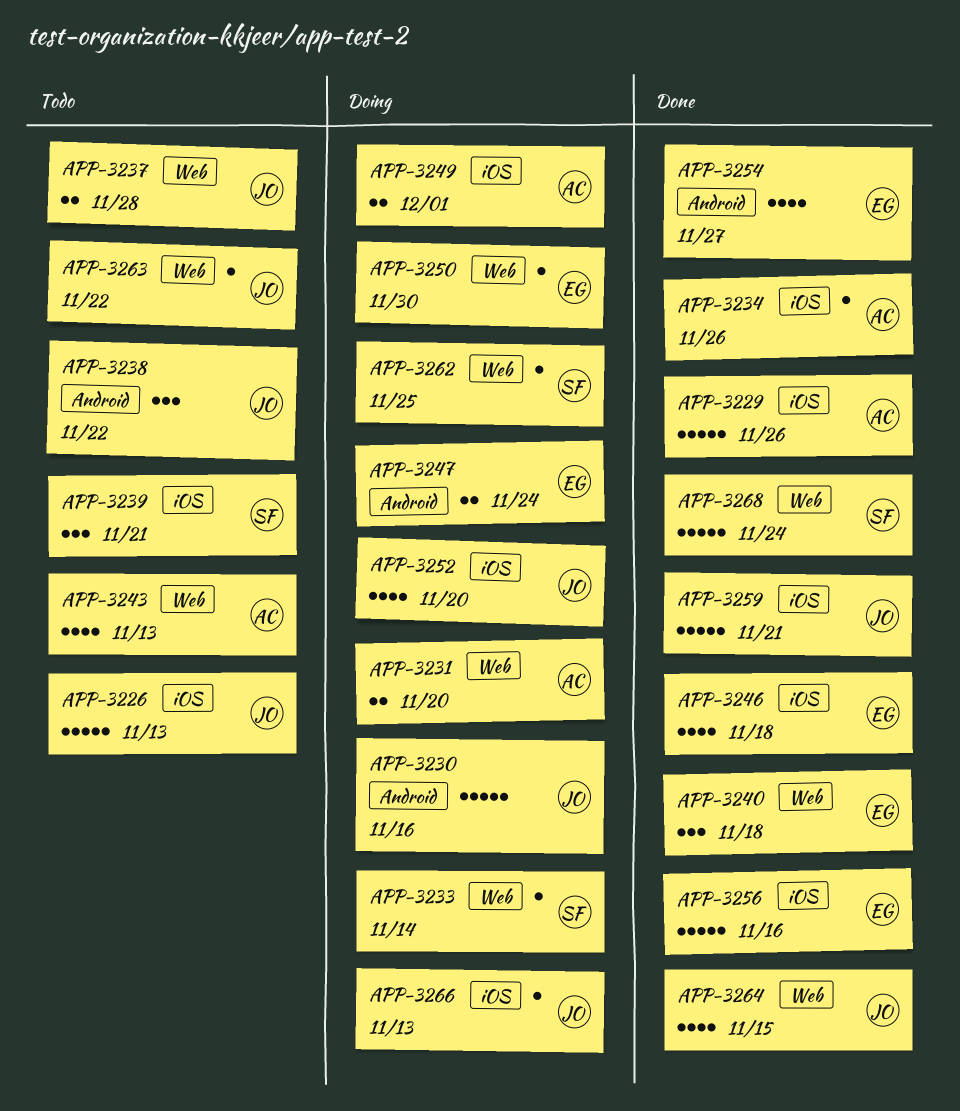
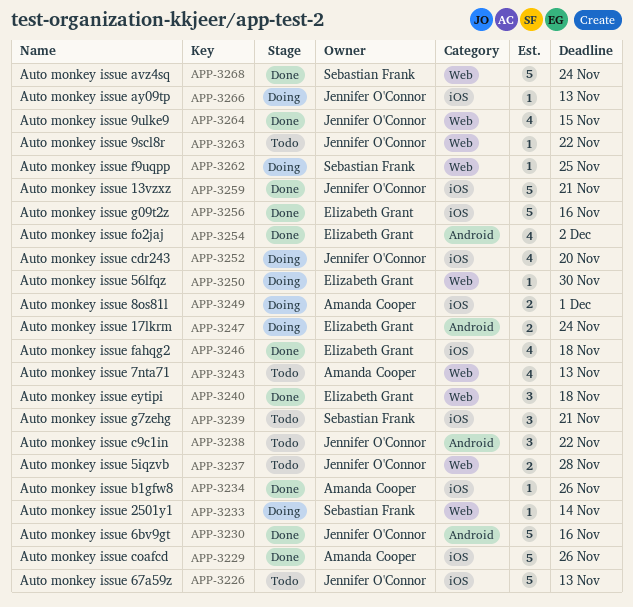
APP-3230, status: Doing -> Done
APP-3231: present -> none
APP-3254, due: Nov 27 -> Dec 2

